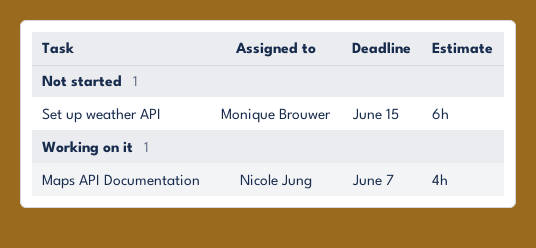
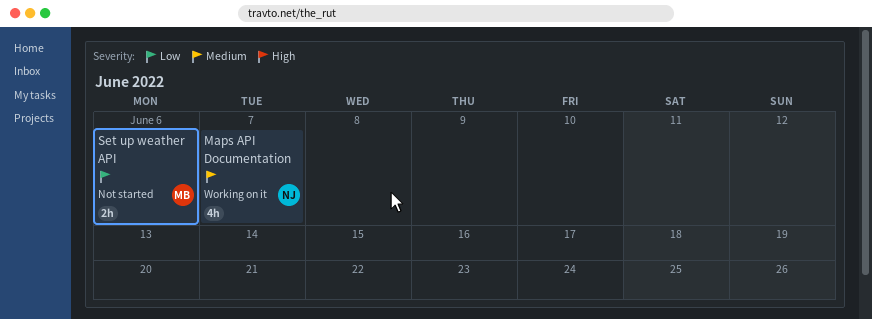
Set up weather API, estimate: 6h -> 2h
Set up weather API, due: Jun 15 -> Jun 6

